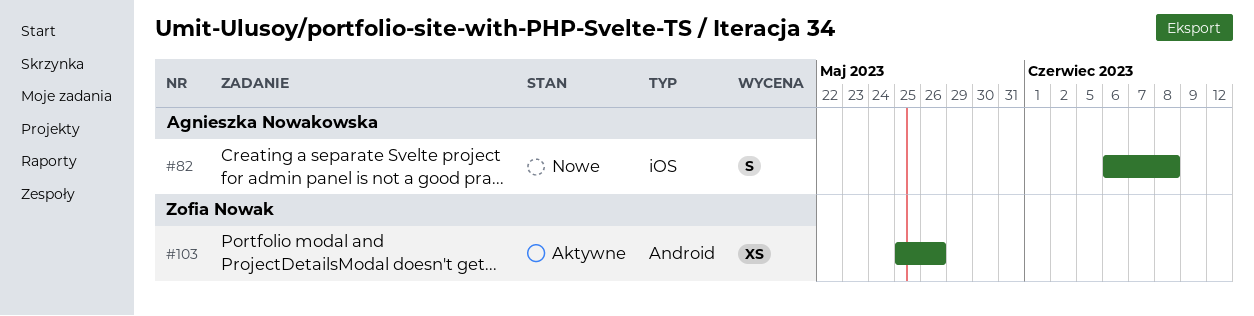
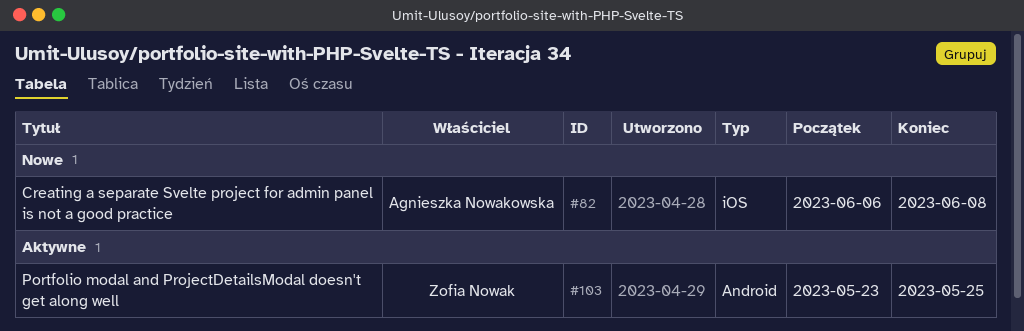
#103, start: May 25 -> May 23
#103, due: May 26 -> May 25

